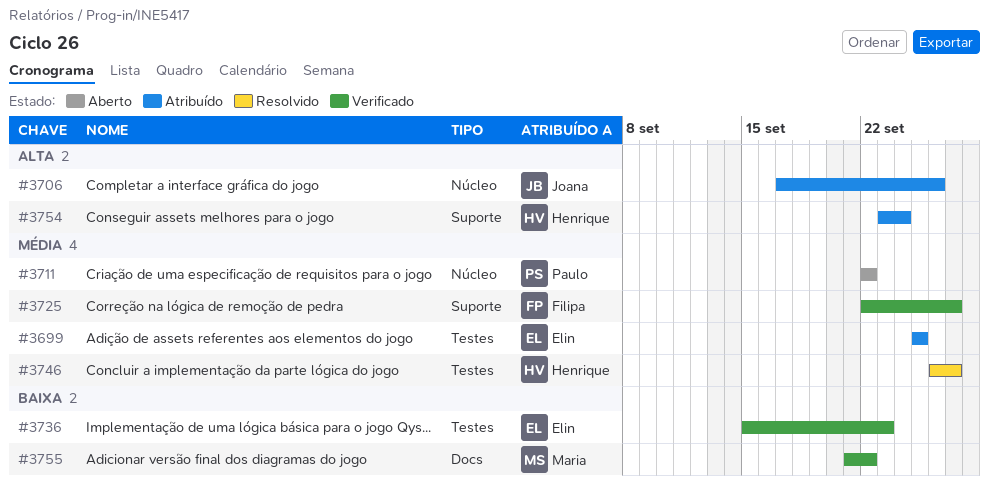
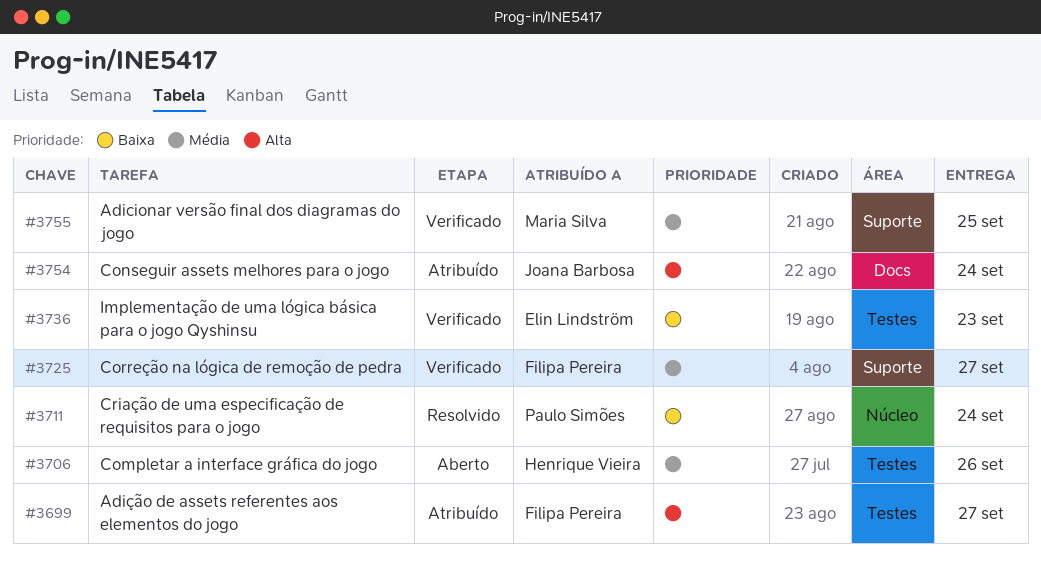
#3699, owner: Elin Lindström -> Filipa Pereira
#3699, priority: Média -> Alta
#3699, due: Sep 25 -> Sep 27
#3706, status: Atribuído -> Aberto
#3706, owner: Joana Barbosa -> Henrique Vieira
#3706, priority: Alta -> Média
#3706, label: Núcleo -> Testes
#3711, status: Aberto -> Resolvido
#3711, priority: Média -> Baixa
#3711, due: Sep 22 -> Sep 24
#3746: present -> none
#3754, owner: Henrique Vieira -> Joana Barbosa
#3754, label: Suporte -> Docs
#3755, priority: Baixa -> Média
#3755, label: Docs -> Suporte
#3755, due: Sep 22 -> Sep 25

